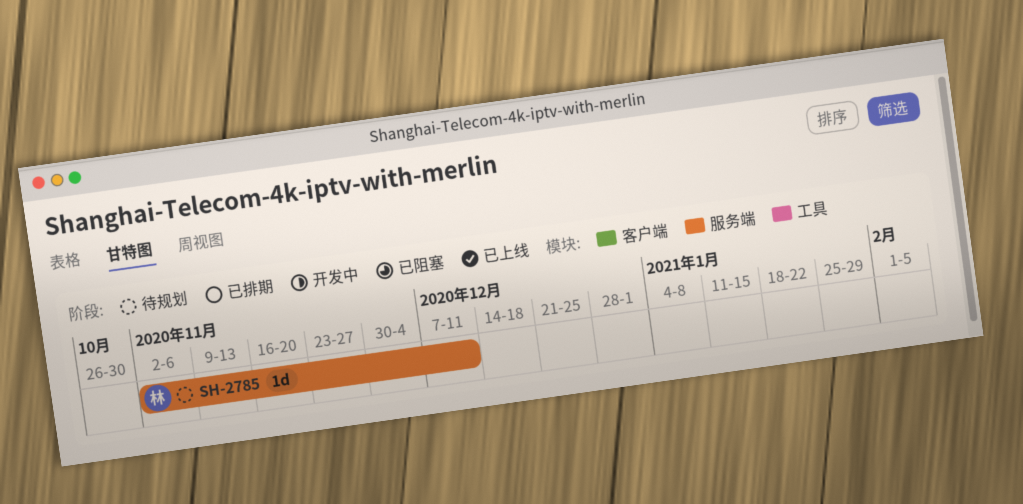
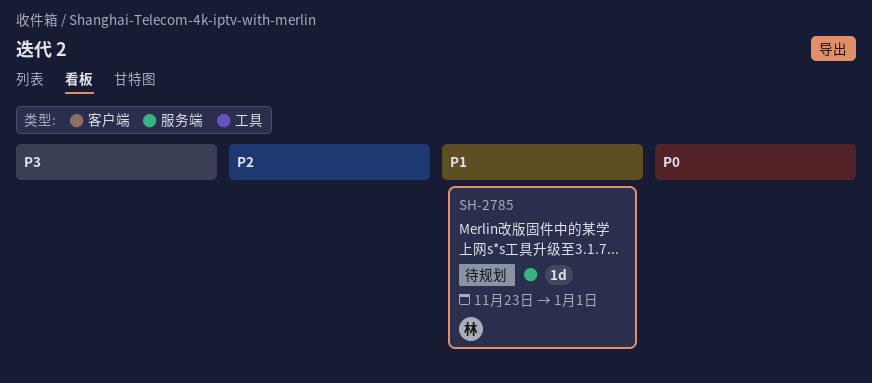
SH-2785, start: Nov 2 -> Nov 23
SH-2785, due: Dec 11 -> Jan 1

